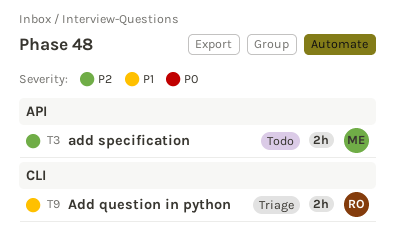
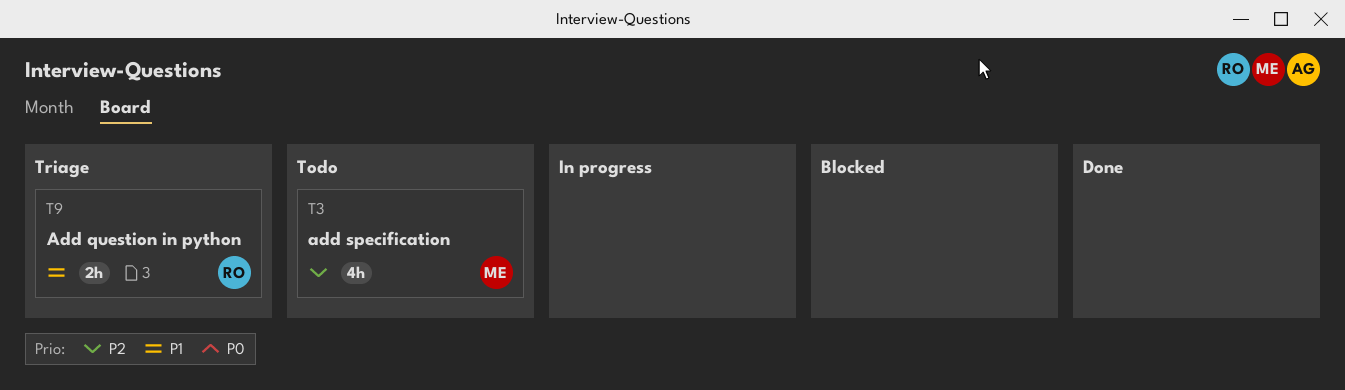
T3, estimate: 2h -> 4h

